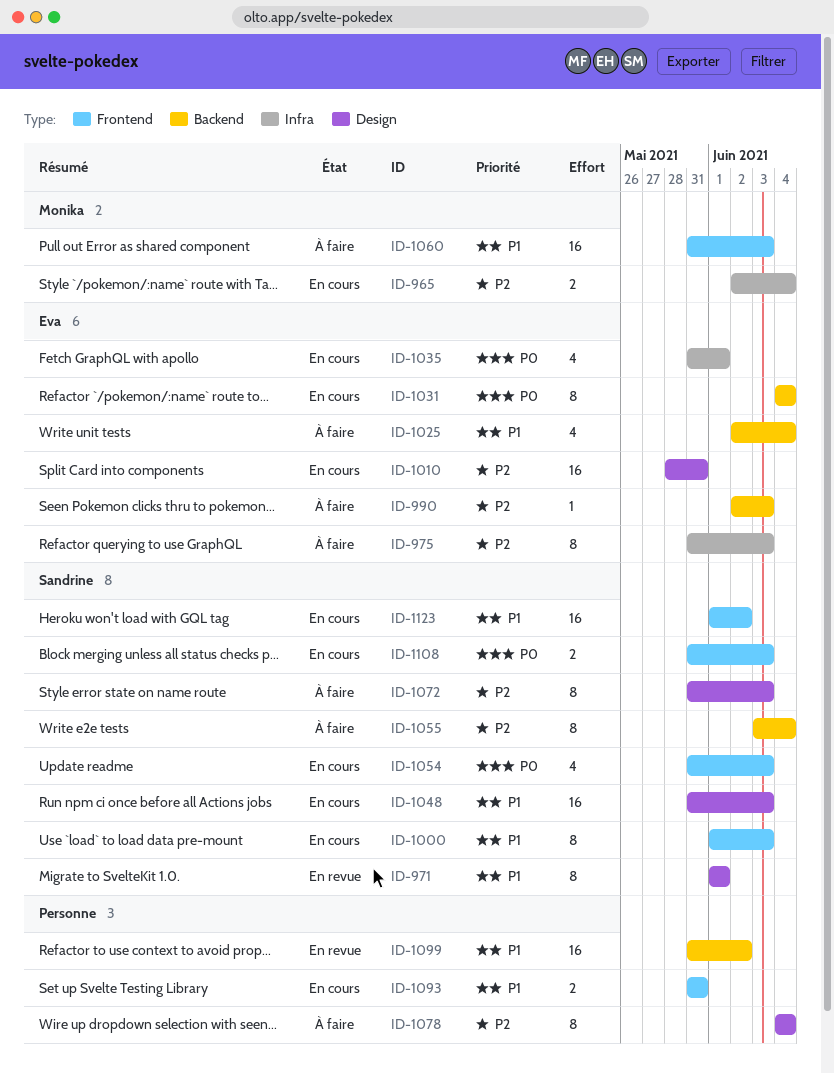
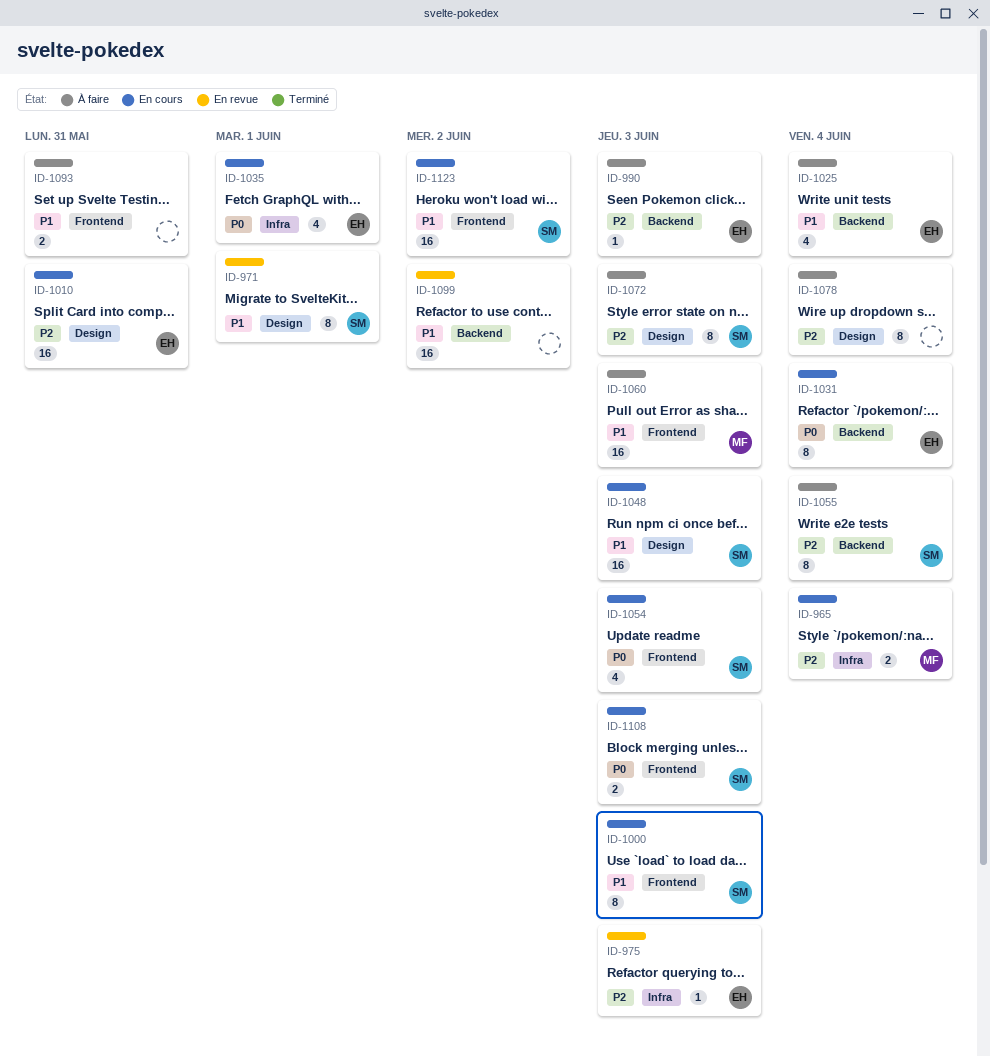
ID-975, status: À faire -> En revue
ID-975, estimate: 8 -> 1
ID-1093, status: En cours -> À faire

